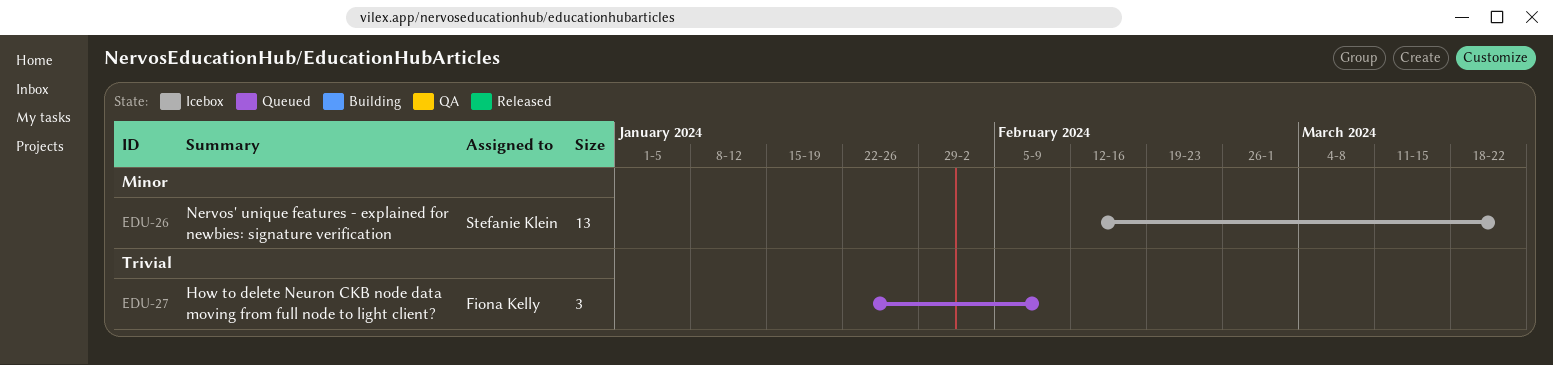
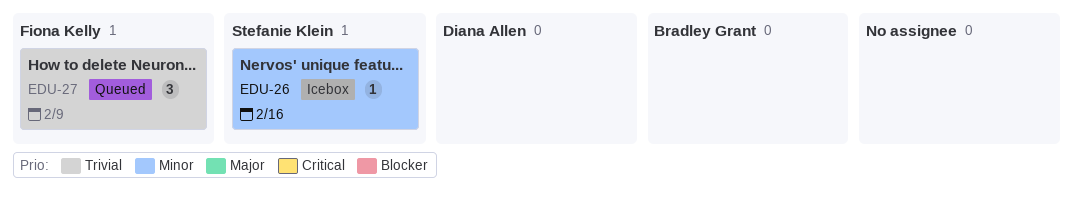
EDU-26, estimate: 13 -> 1
EDU-26, due: Mar 22 -> Feb 16

